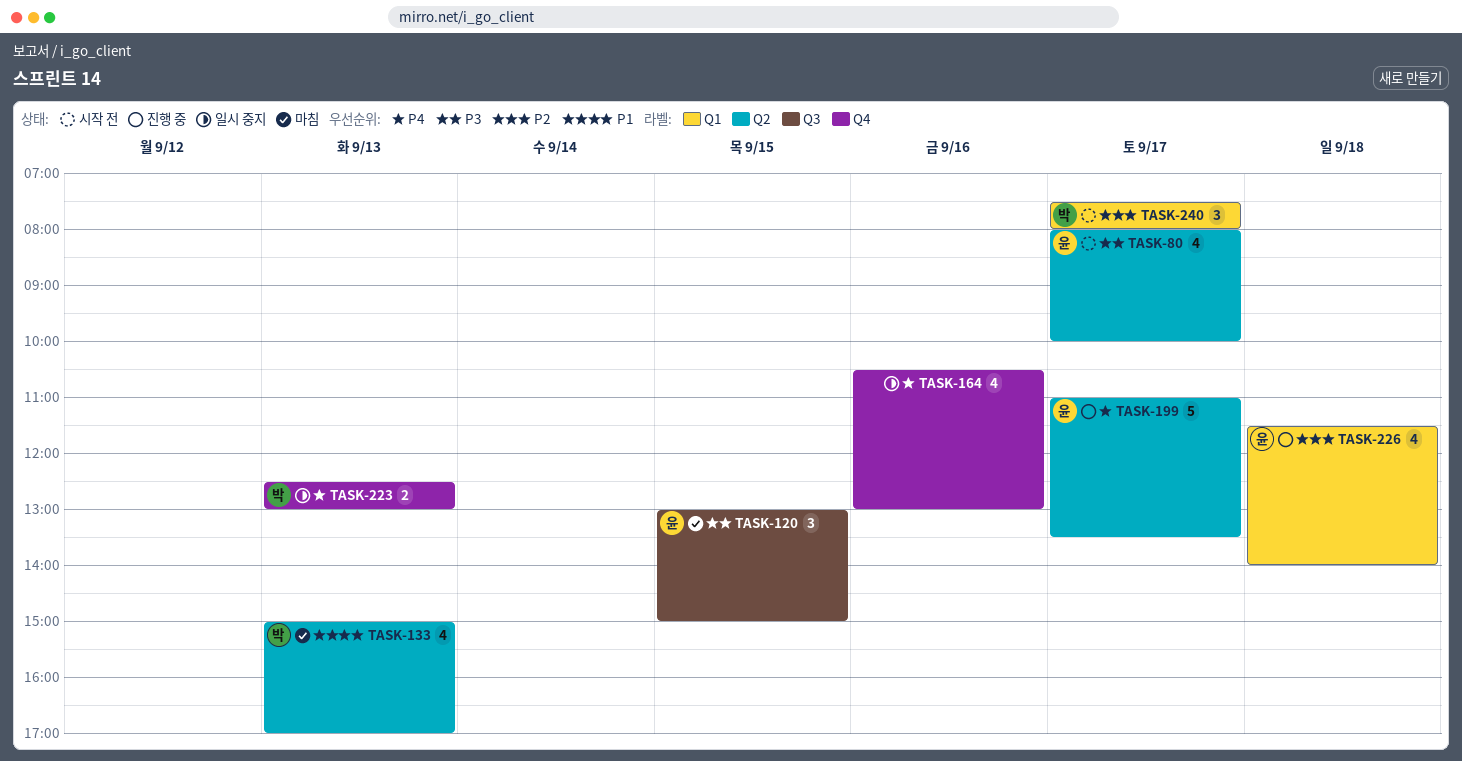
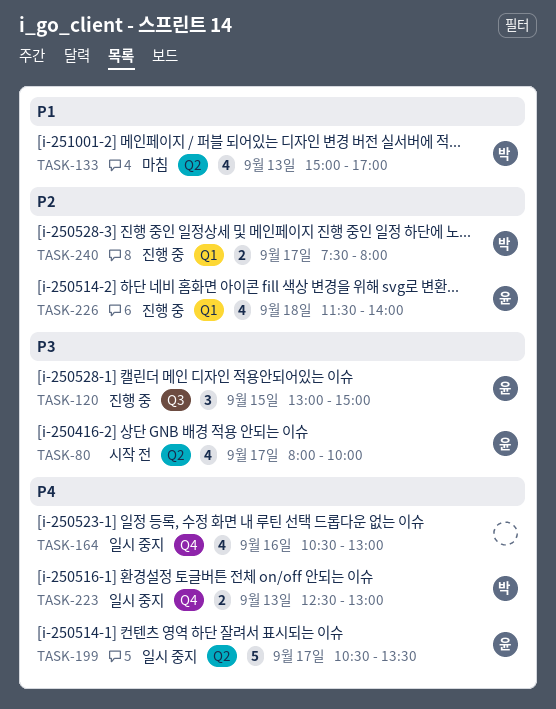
TASK-120, status: 마침 -> 진행 중
TASK-199, status: 진행 중 -> 일시 중지
TASK-199, begins: 11:00 -> 10:30
TASK-240, status: 시작 전 -> 진행 중
TASK-240, estimate: 3 -> 2

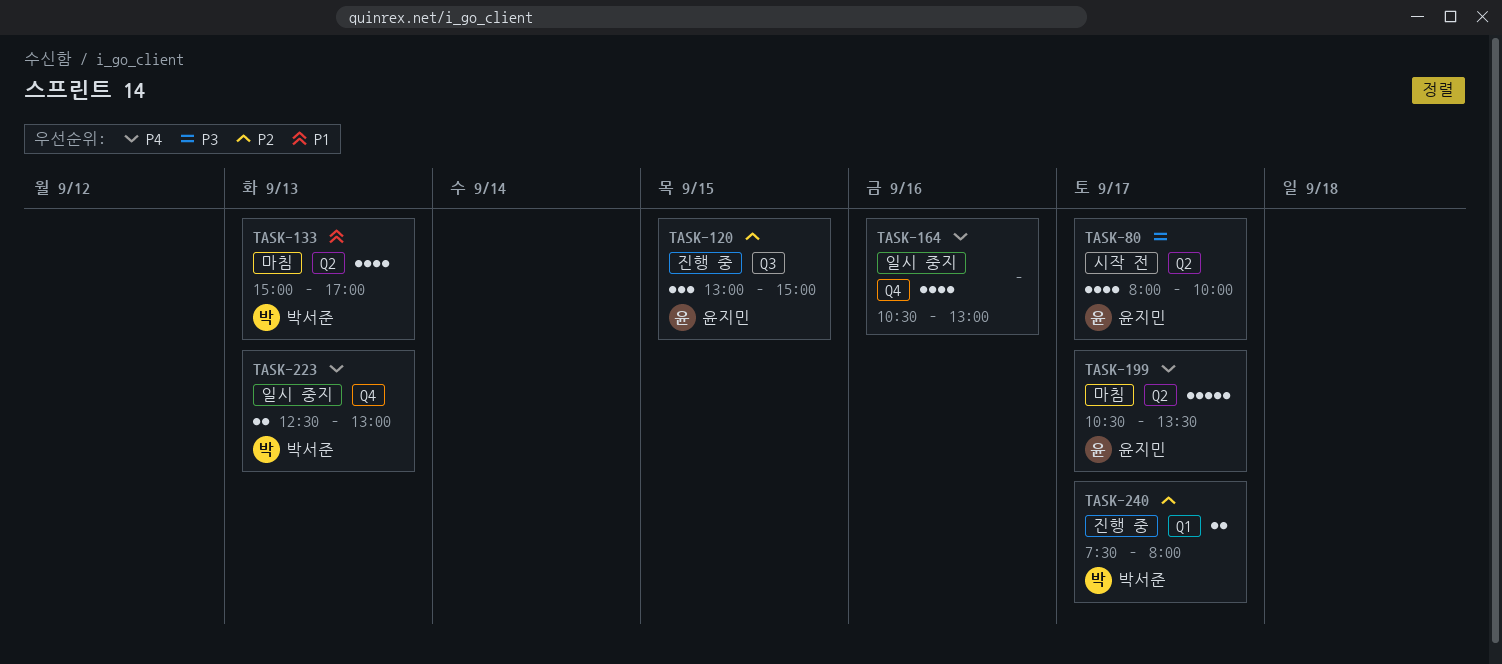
TASK-120, priority: P3 -> P2
TASK-199, status: 일시 중지 -> 마침
TASK-226: present -> none

